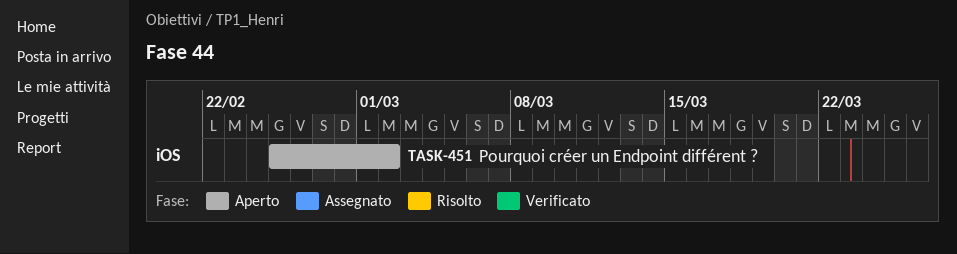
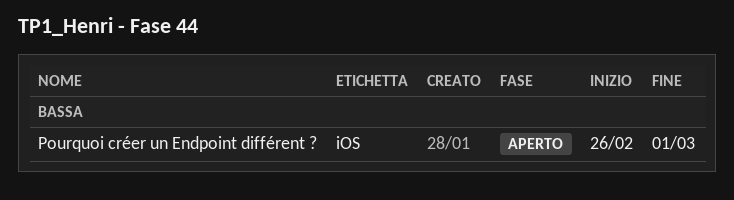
Pourquoi créer un Endpoint différent ?, start: Feb 25 -> Feb 26
Pourquoi créer un Endpoint différent ?, due: Mar 2 -> Mar 1

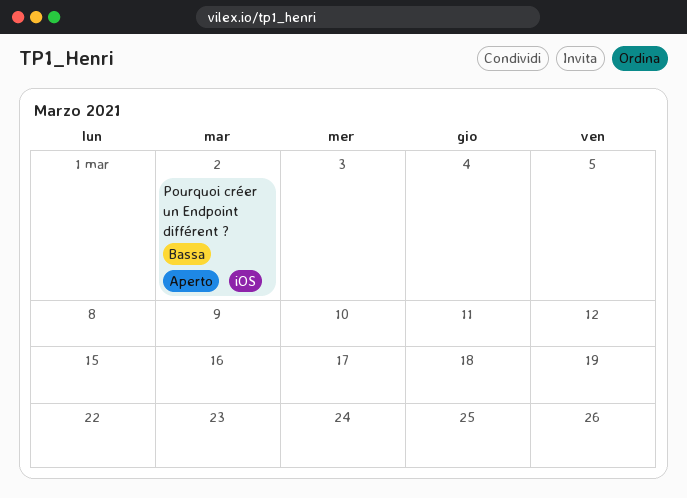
Pourquoi créer un Endpoint différent ?, due: Mar 1 -> Mar 2

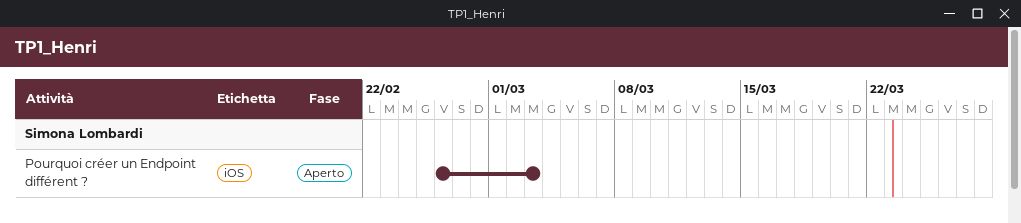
Pourquoi créer un Endpoint différent ?, due: Mar 2 -> Mar 3

